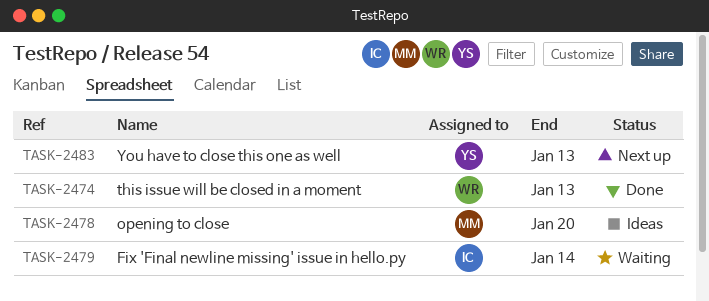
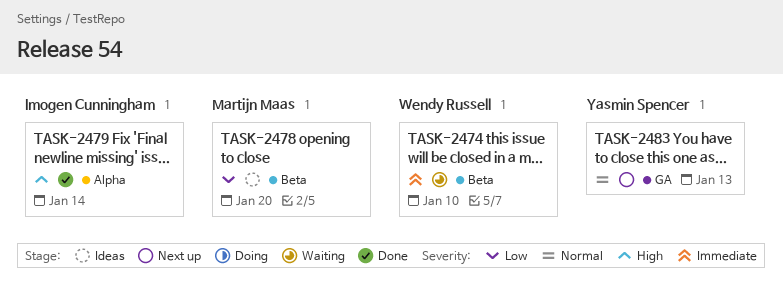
TASK-2474, status: Done -> Waiting
TASK-2474, due: Jan 13 -> Jan 10
TASK-2479, status: Waiting -> Done

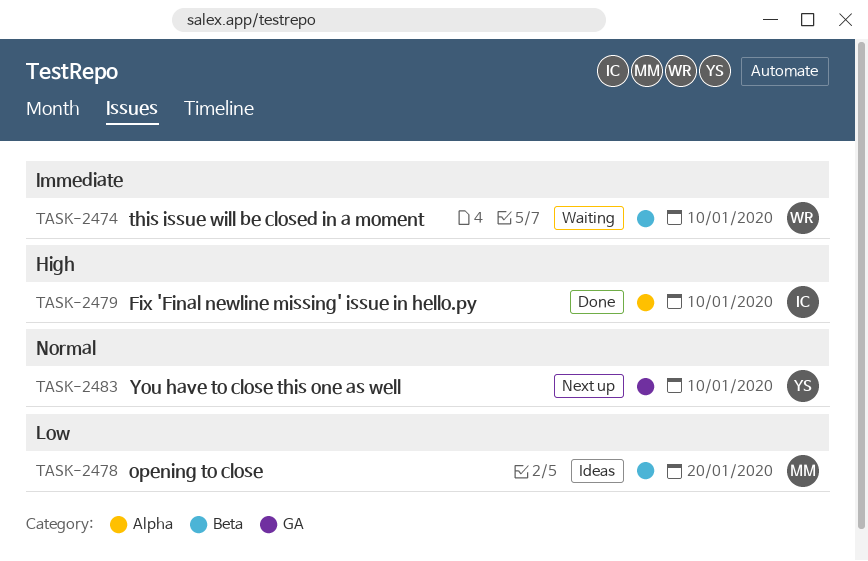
TASK-2479, due: Jan 14 -> Jan 10
TASK-2483, due: Jan 13 -> Jan 10

